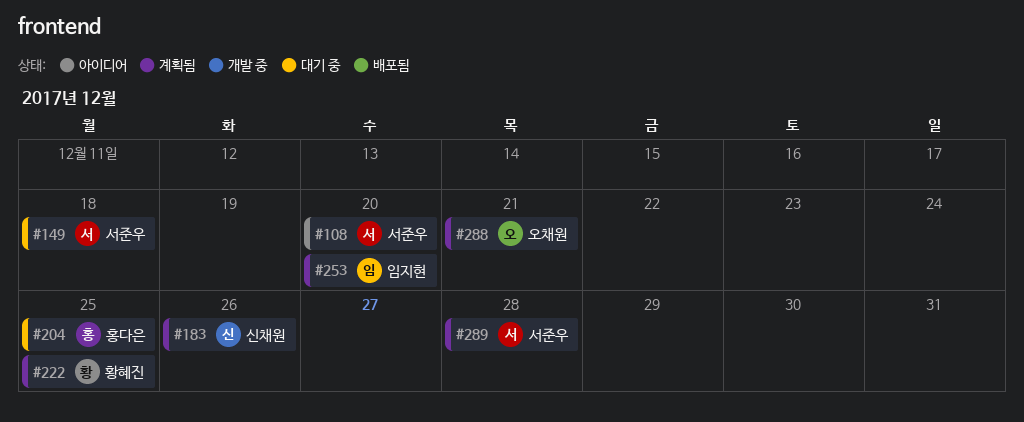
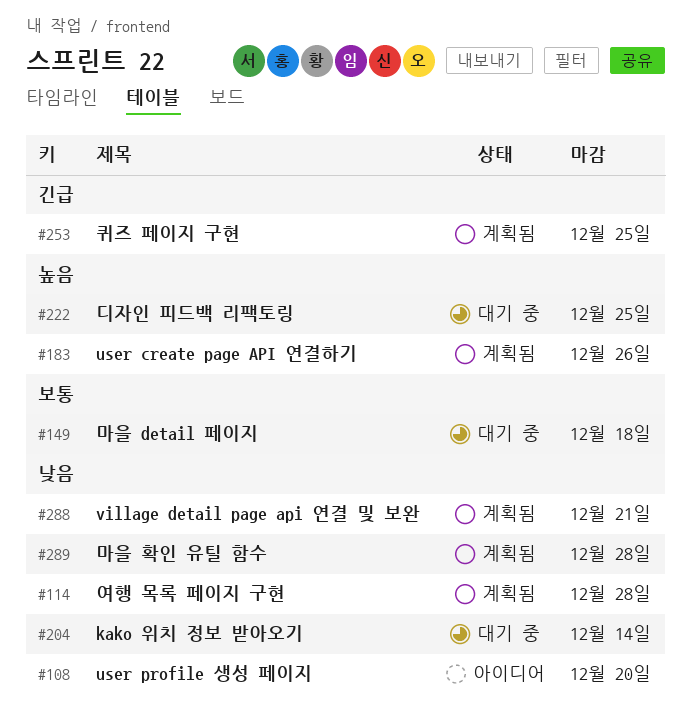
#114: none -> present
#204, due: Dec 25 -> Dec 14
#222, status: 계획됨 -> 대기 중
#253, due: Dec 20 -> Dec 25

